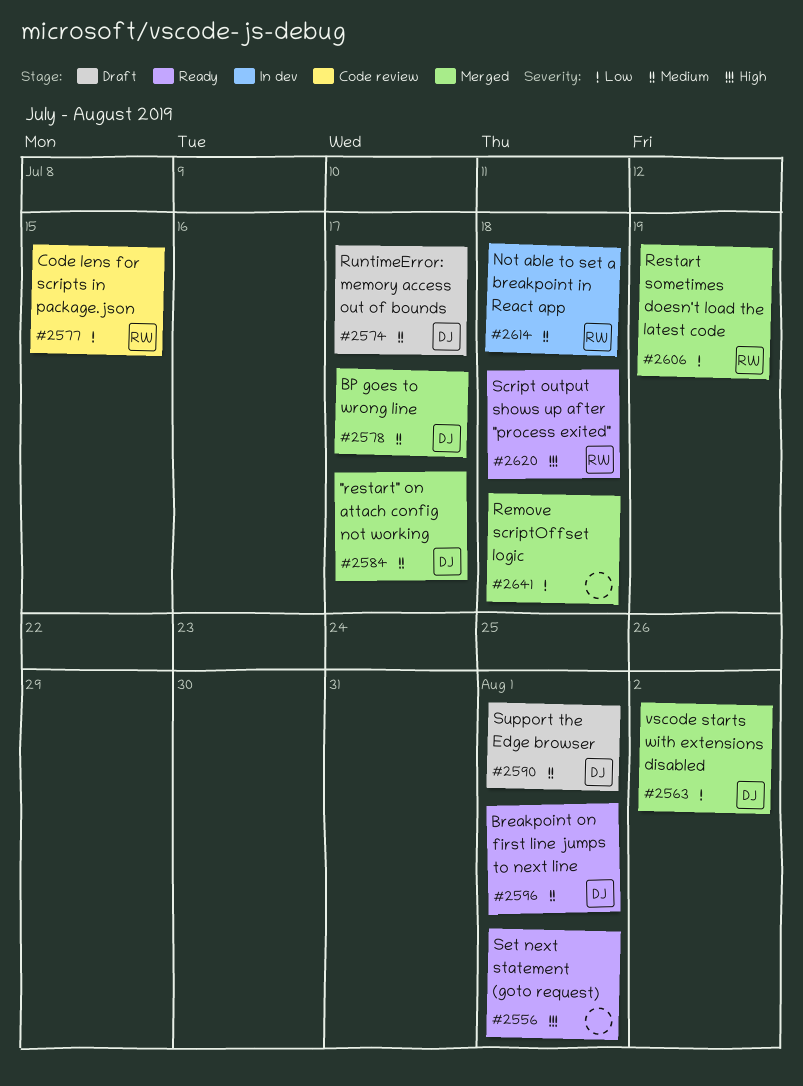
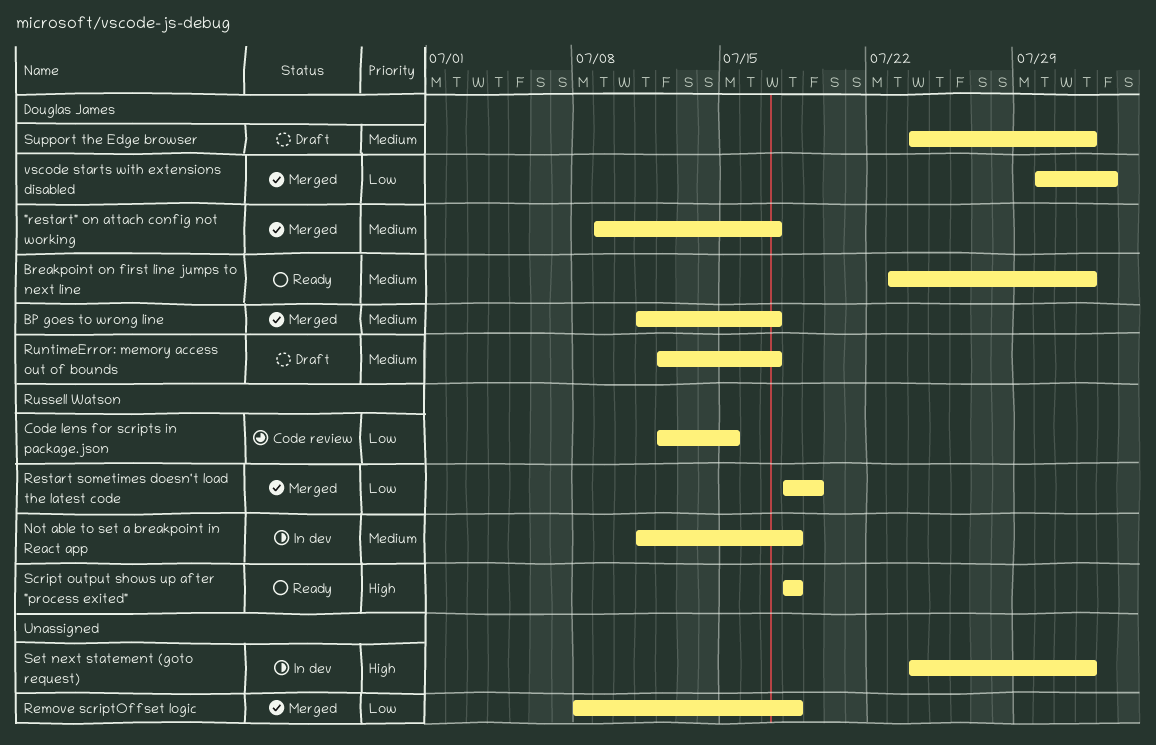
Set next statement (goto request), status: Ready -> In dev

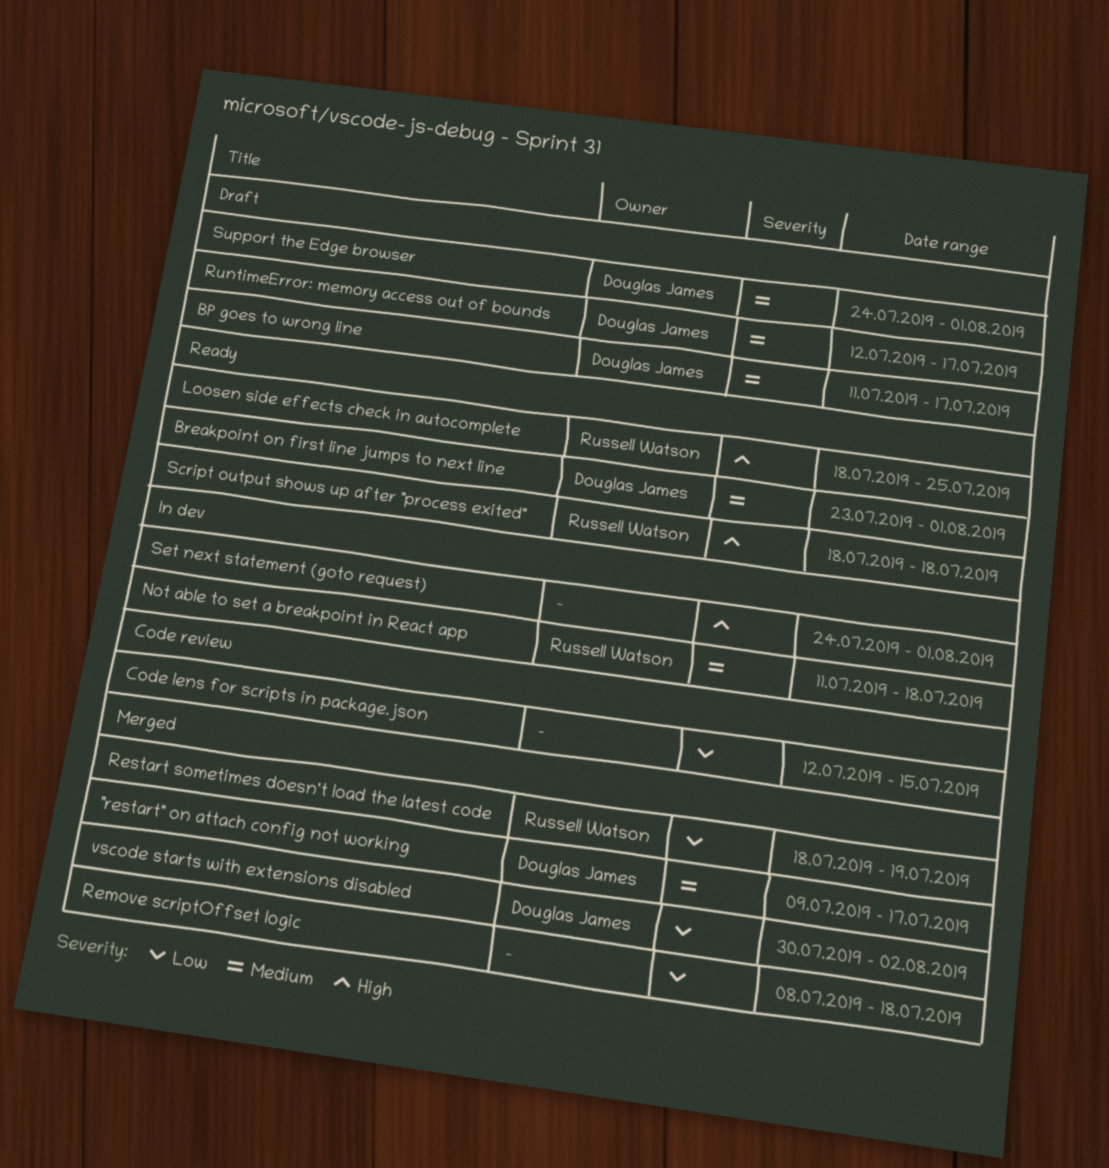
BP goes to wrong line, status: Merged -> Draft
Code lens for scripts in package.json, owner: Russell Watson -> none
Loosen side effects check in autocomplete: none -> present

